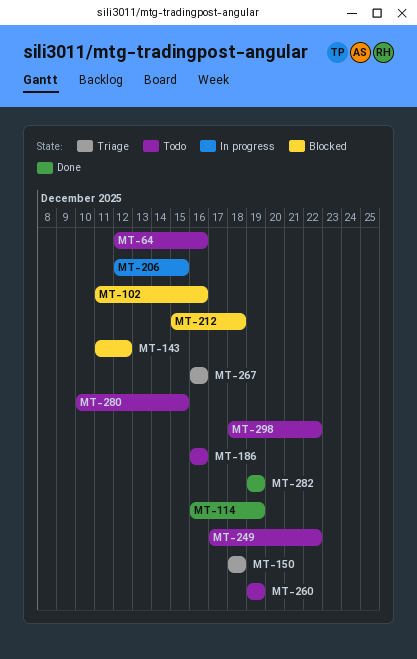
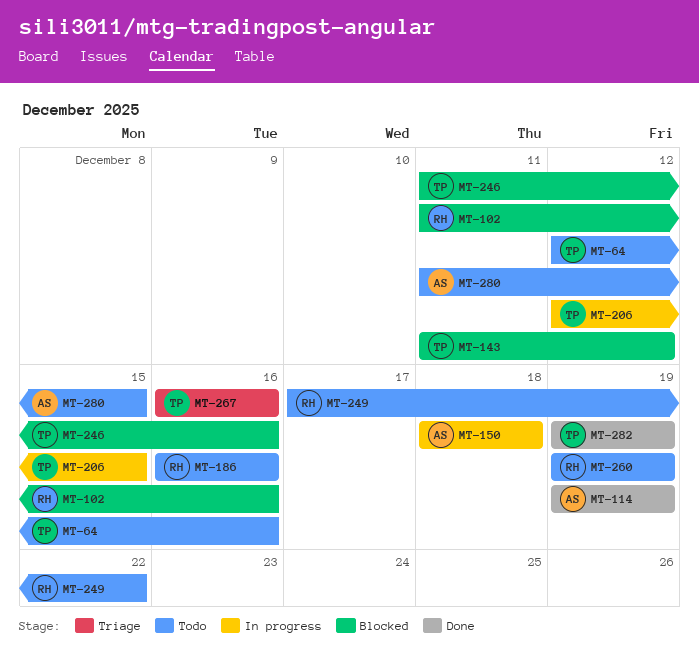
MT-114, start: Dec 16 -> Dec 19
MT-150, status: Triage -> In progress
MT-212: present -> none
MT-246: none -> present
MT-280, start: Dec 10 -> Dec 11
MT-298: present -> none

